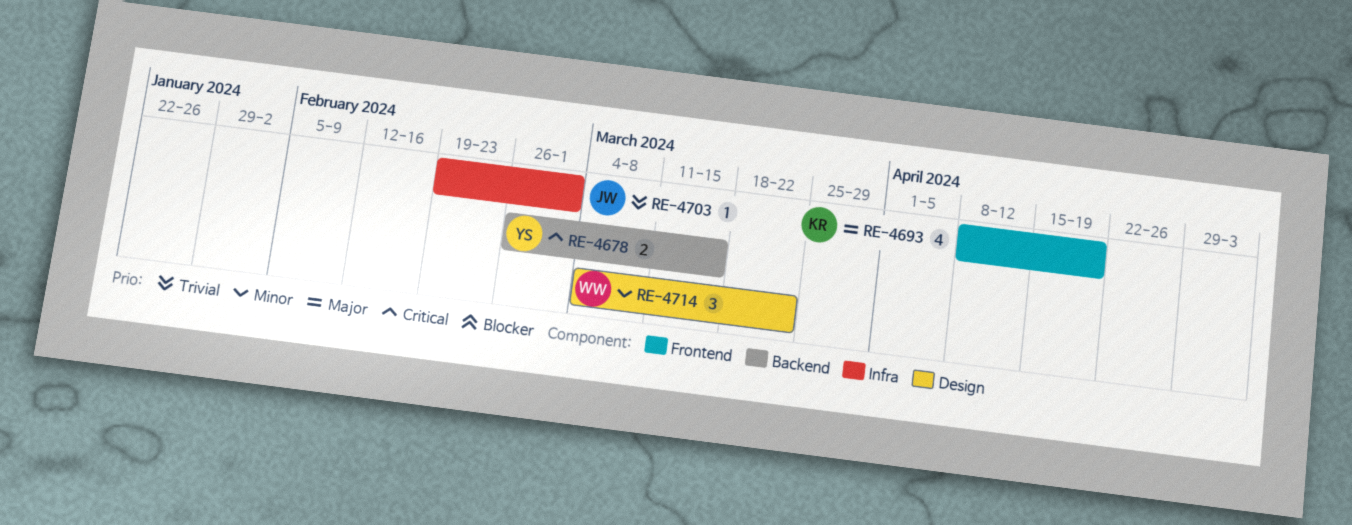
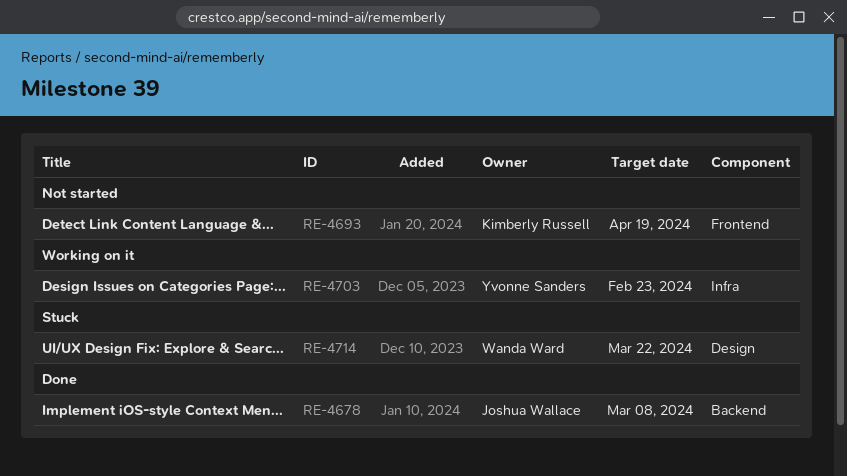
RE-4678, owner: Yvonne Sanders -> Joshua Wallace
RE-4678, due: Mar 15 -> Mar 8
RE-4703, owner: Joshua Wallace -> Yvonne Sanders
RE-4703, due: Mar 1 -> Feb 23

